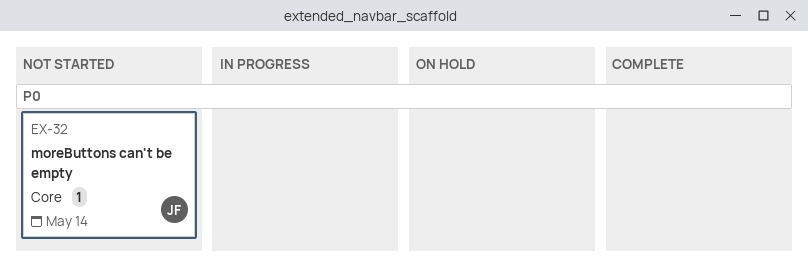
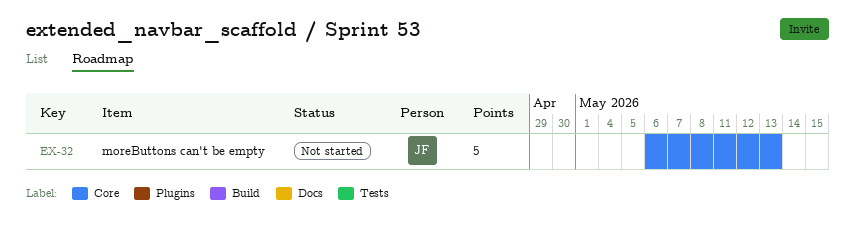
EX-32, estimate: 1 -> 5
EX-32, due: May 14 -> May 13

